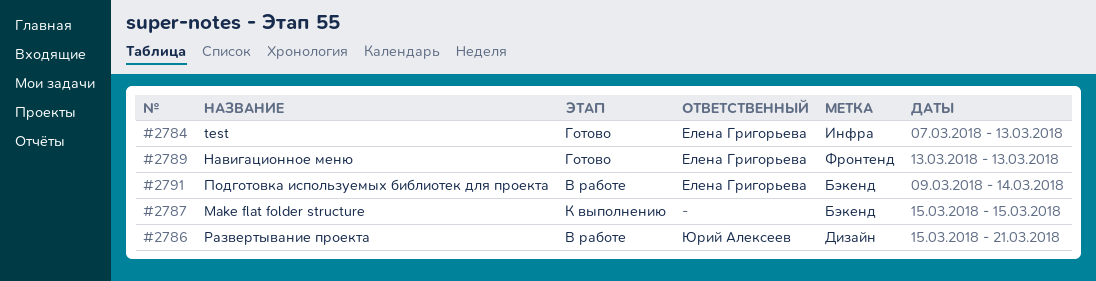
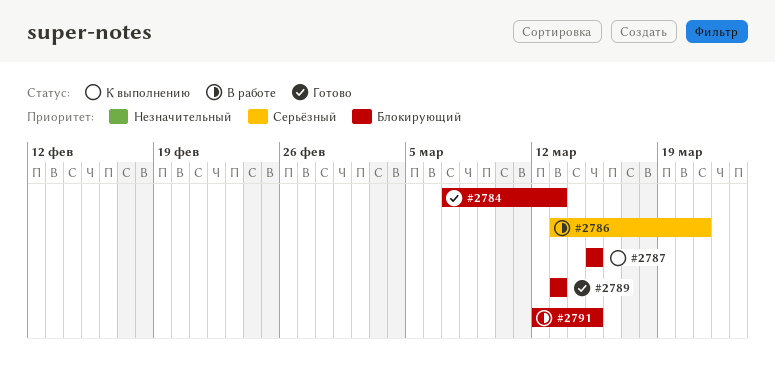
#2786, start: Mar 15 -> Mar 13
#2791, start: Mar 9 -> Mar 12
#2791, due: Mar 14 -> Mar 15

